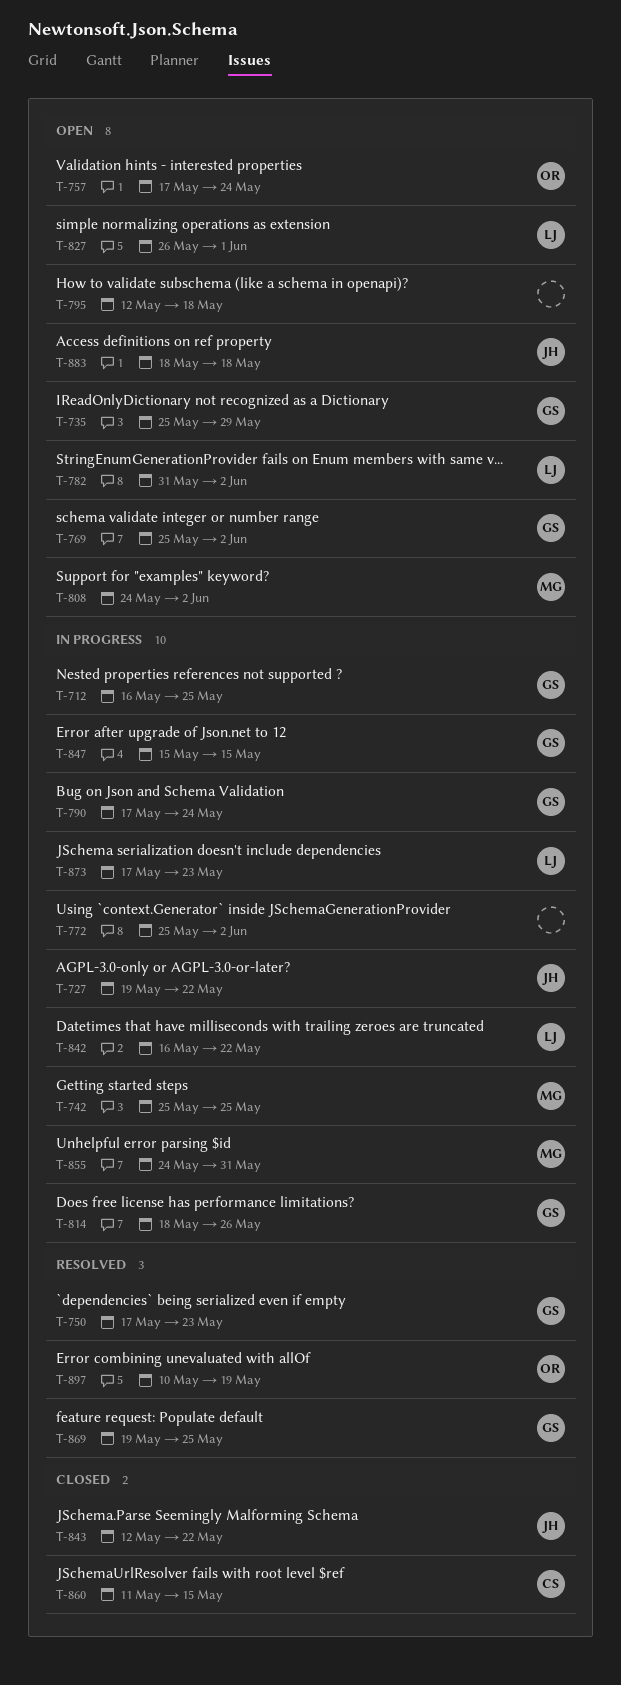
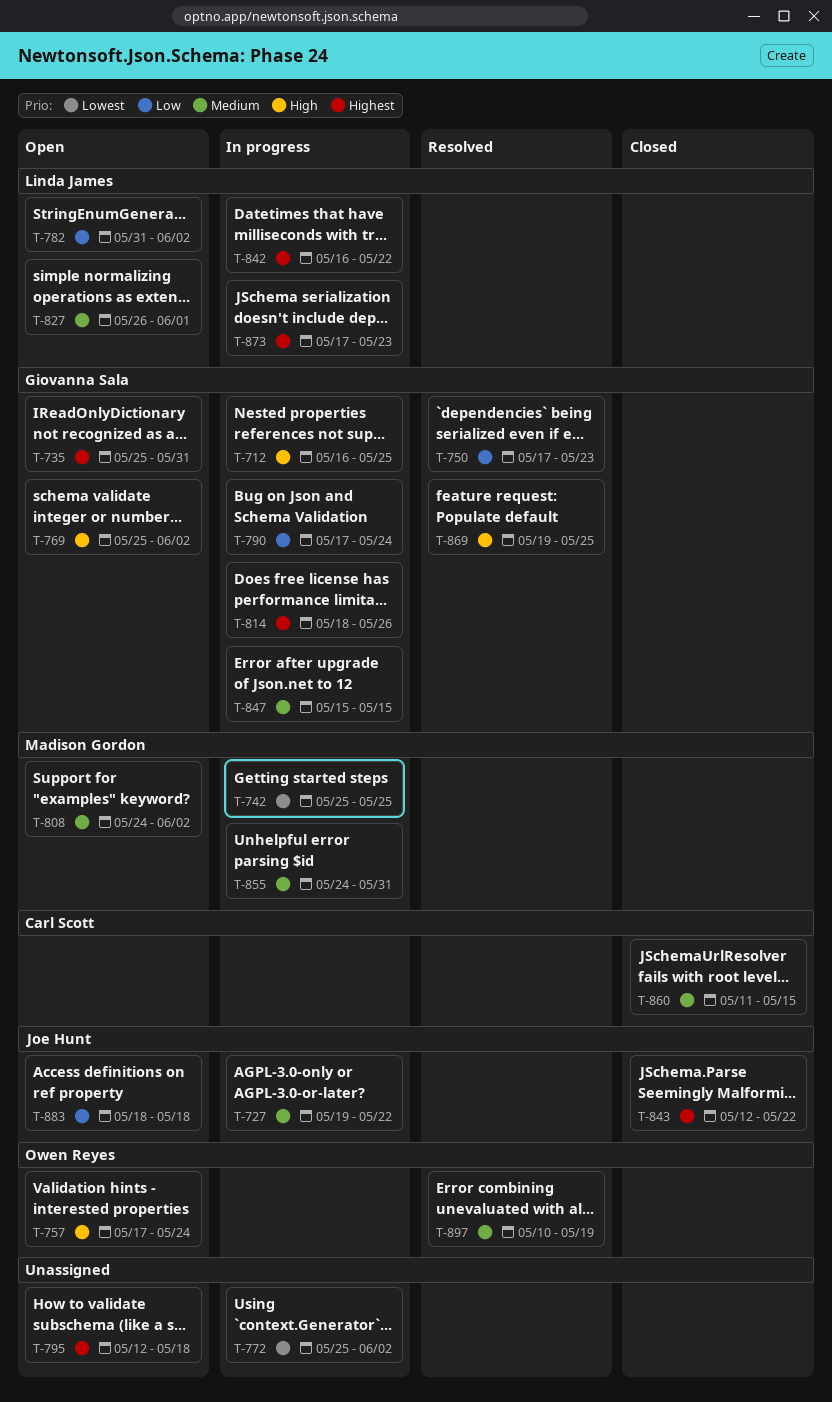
T-735, due: May 29 -> May 31

